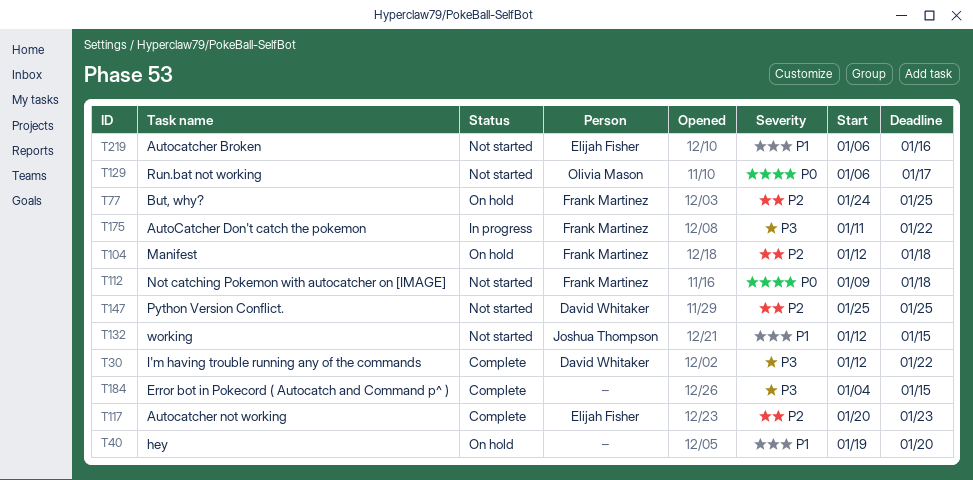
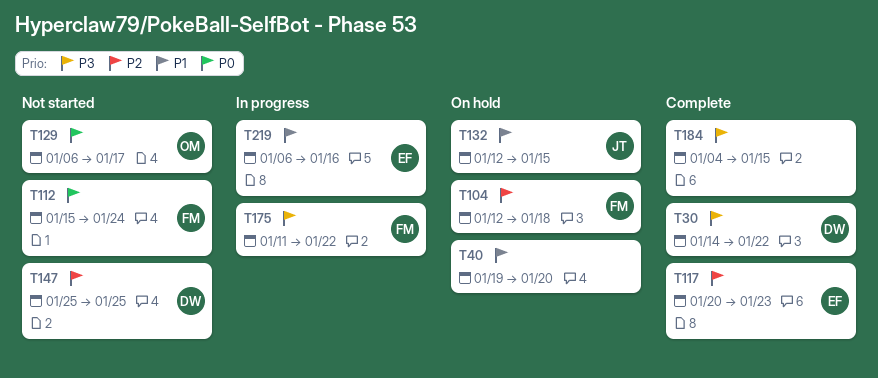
T30, start: Jan 12 -> Jan 14
T77: present -> none
T112, start: Jan 9 -> Jan 15
T112, due: Jan 18 -> Jan 24
T132, status: Not started -> On hold
T219, status: Not started -> In progress

